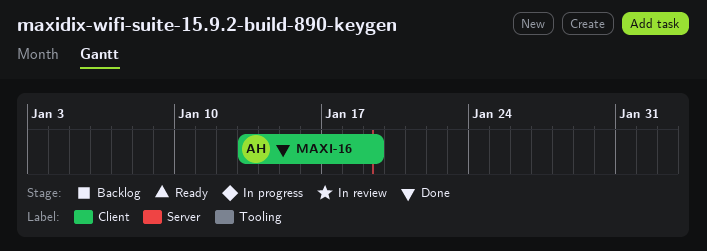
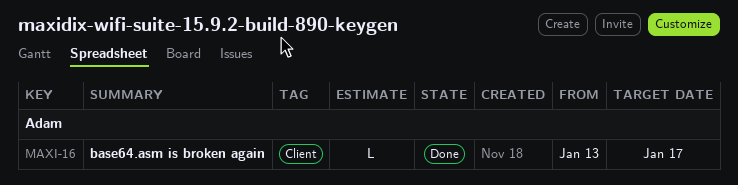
MAXI-16, due: Jan 19 -> Jan 17

